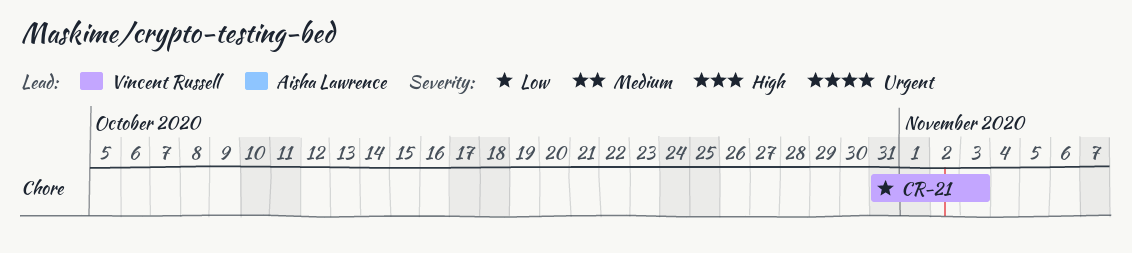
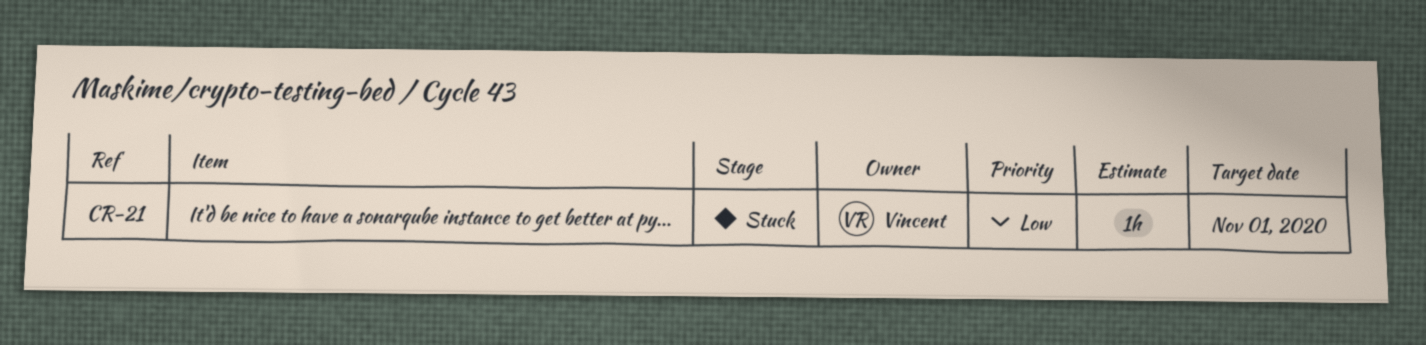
CR-21, due: Nov 3 -> Nov 1

